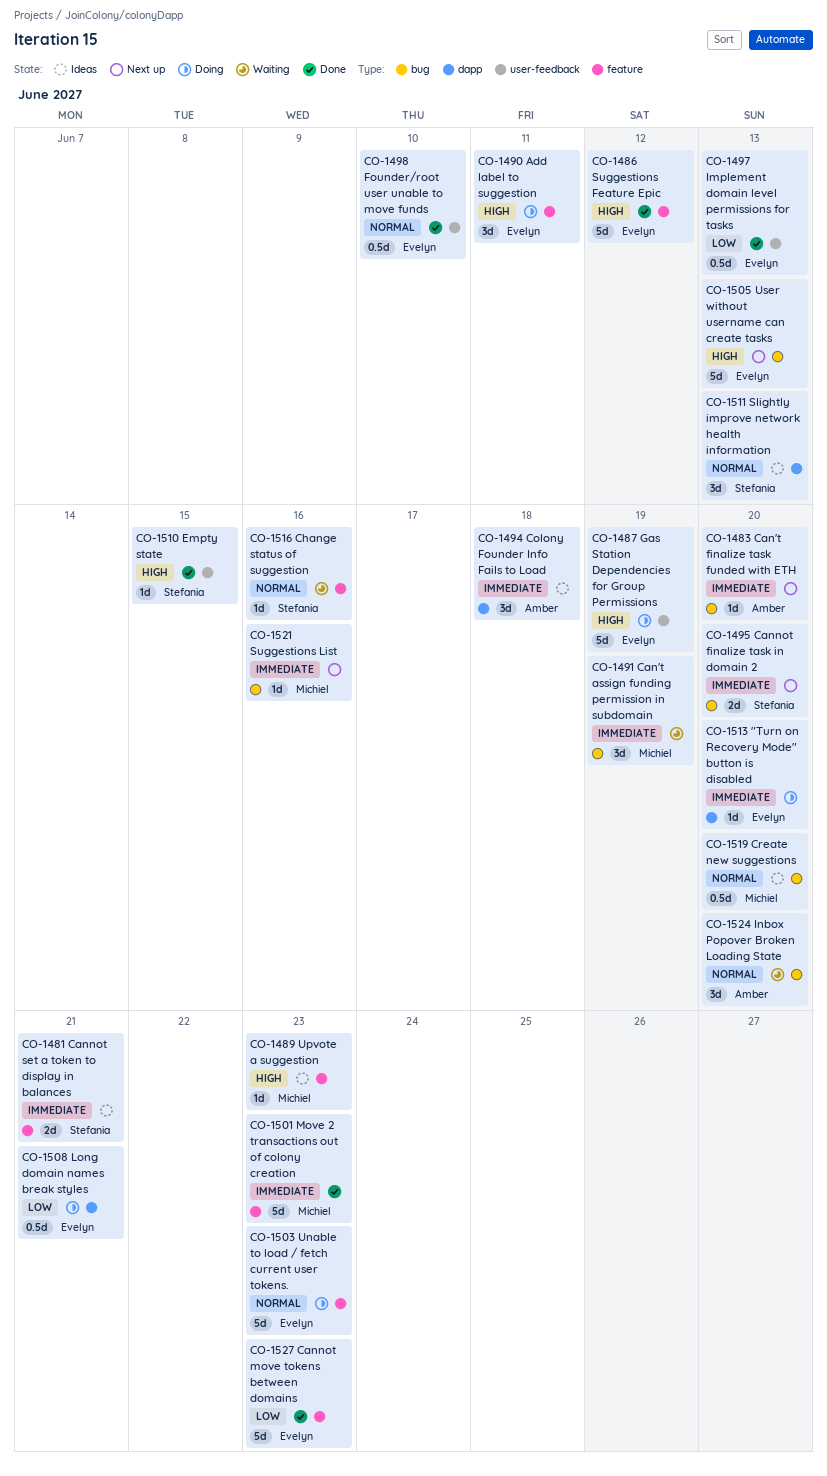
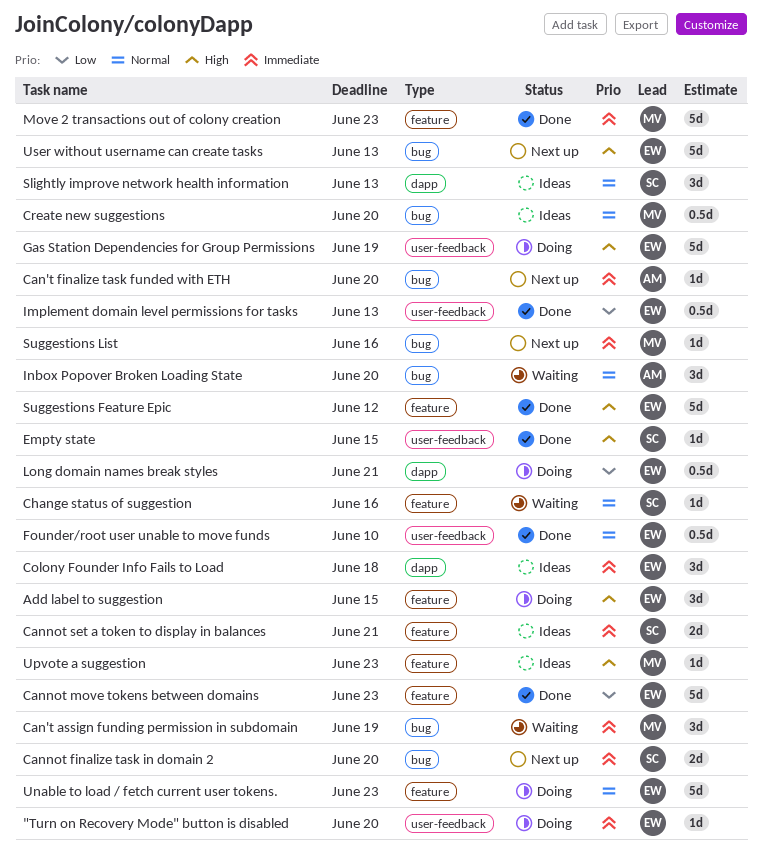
"Turn on Recovery Mode" button is disabled, label: dapp -> user-feedback
Add label to suggestion, due: Jun 11 -> Jun 15
Colony Founder Info Fails to Load, owner: Amber -> Evelyn

